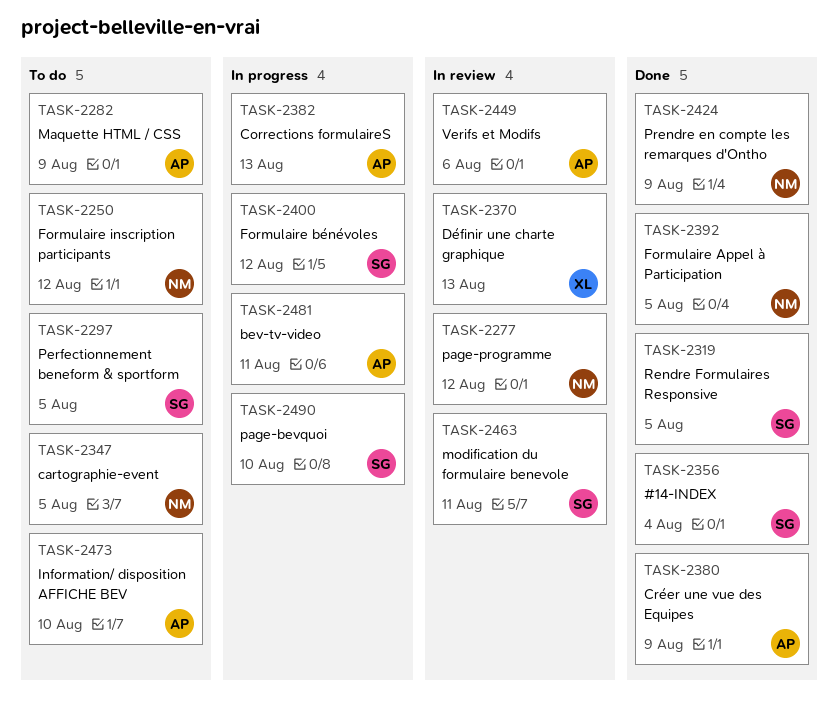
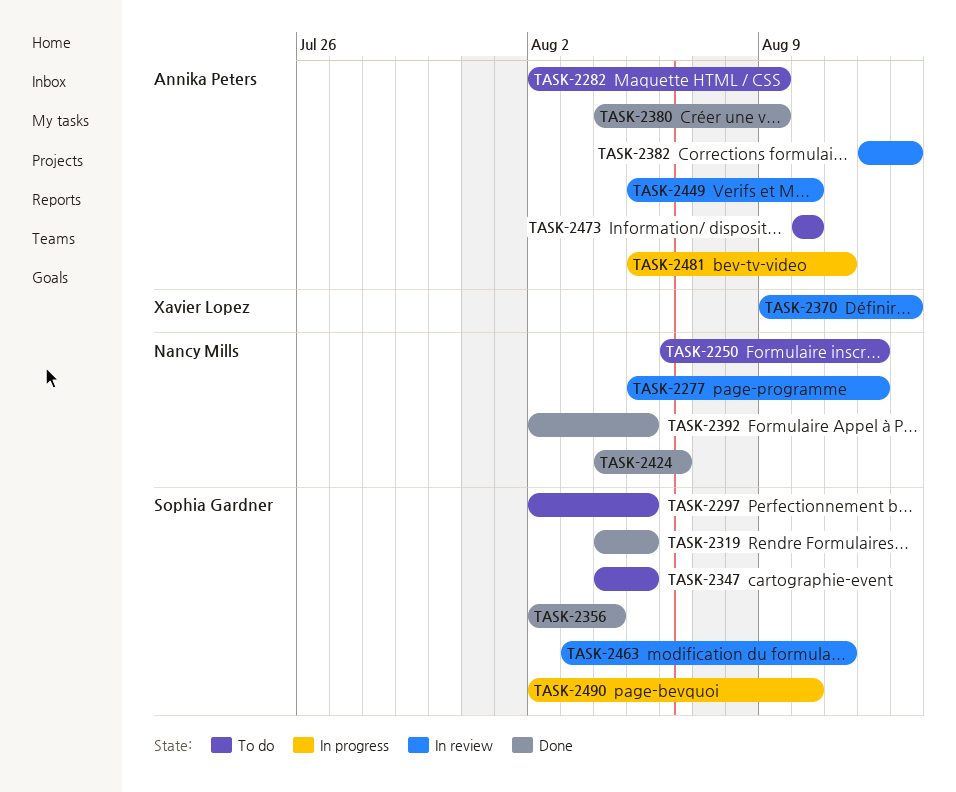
TASK-2347, owner: Nancy Mills -> Sophia Gardner
TASK-2382, status: In progress -> In review
TASK-2400: present -> none
TASK-2424, due: Aug 9 -> Aug 6
TASK-2449, due: Aug 6 -> Aug 10

